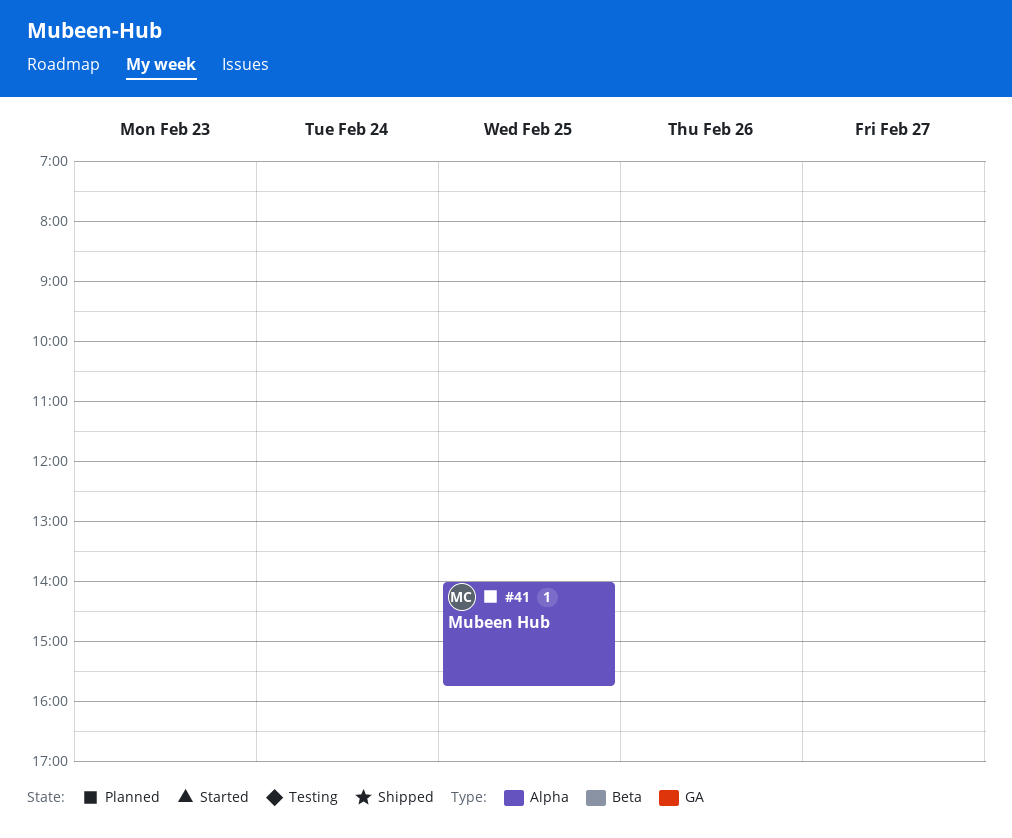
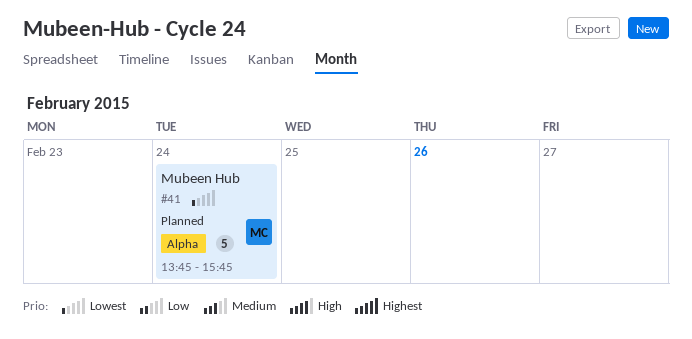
#41, estimate: 1 -> 5
#41, day: Feb 25 -> Feb 24
#41, begins: 14:00 -> 13:45

